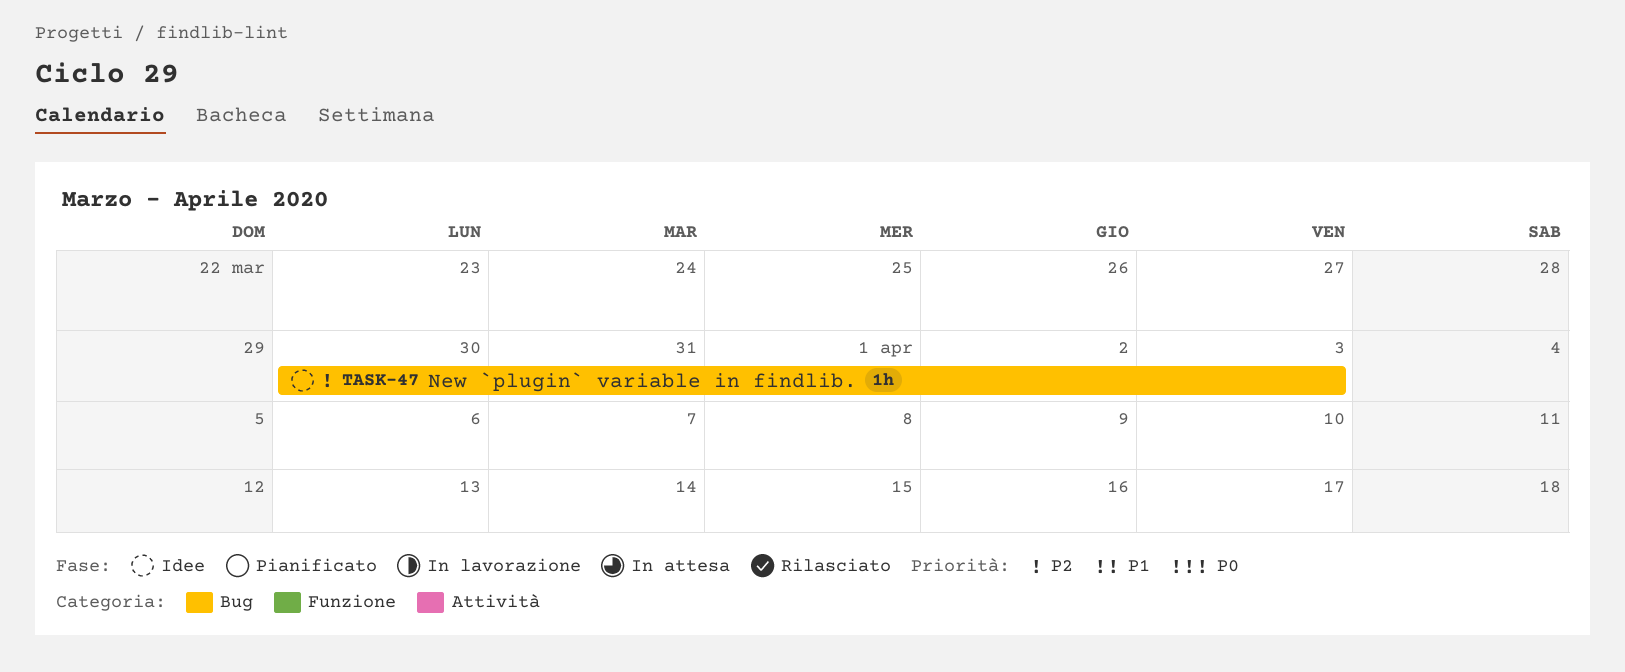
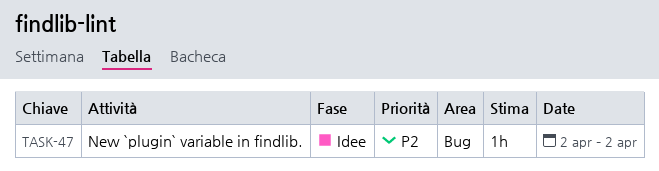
TASK-47, start: Mar 30 -> Apr 2
TASK-47, due: Apr 3 -> Apr 2

